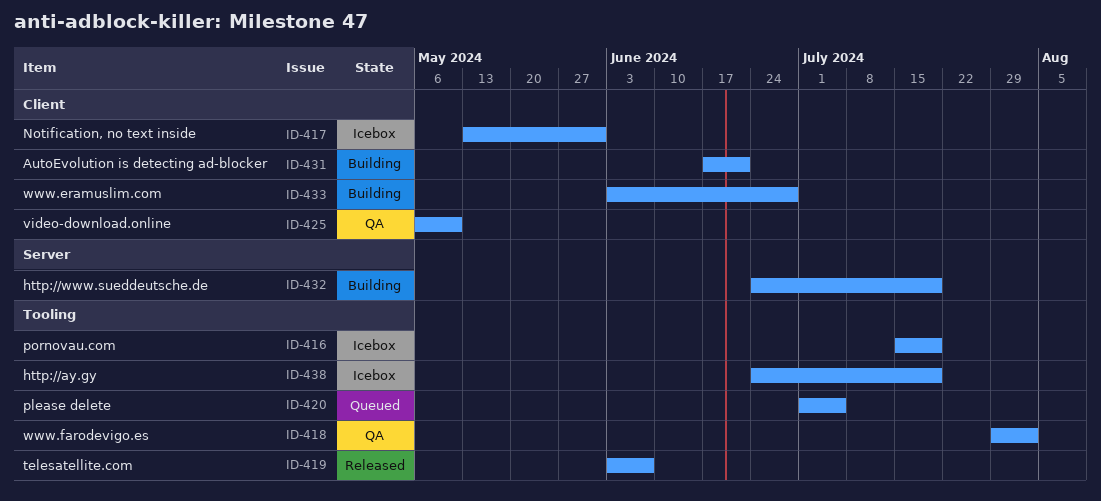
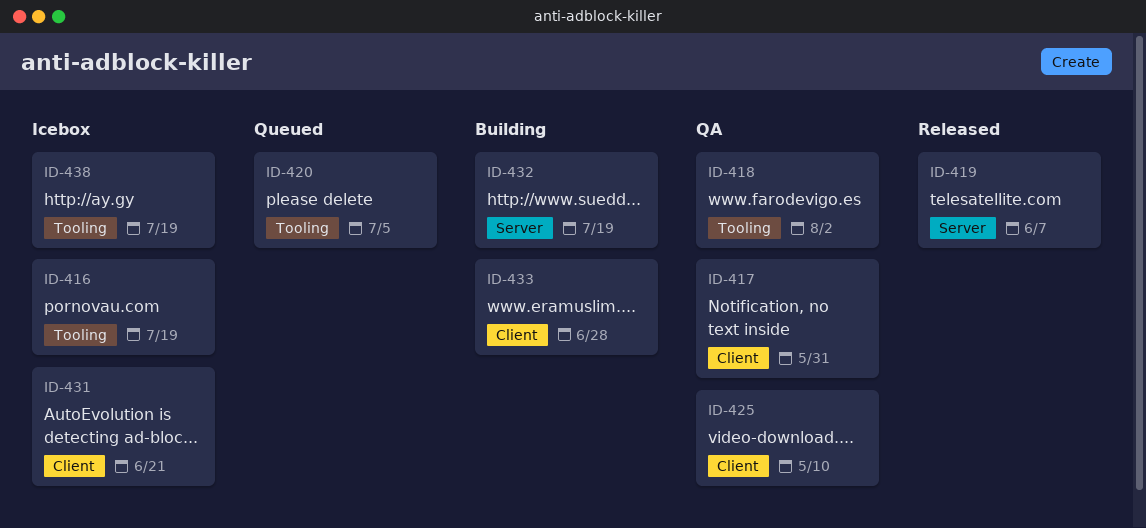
ID-417, status: Icebox -> QA
ID-419, label: Tooling -> Server
ID-431, status: Building -> Icebox

